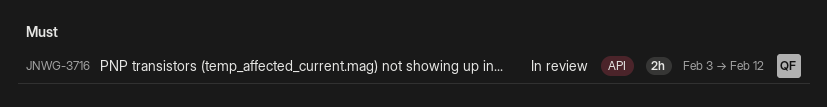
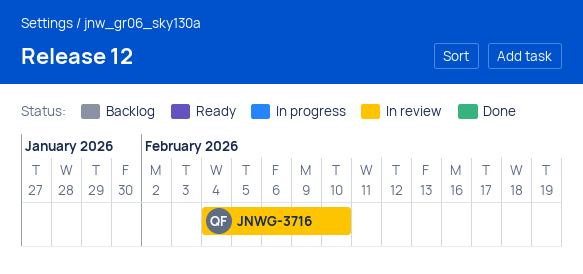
JNWG-3716, start: Feb 3 -> Feb 4
JNWG-3716, due: Feb 12 -> Feb 10

